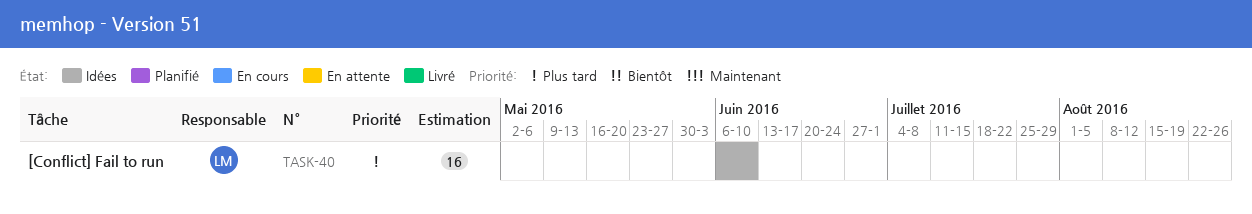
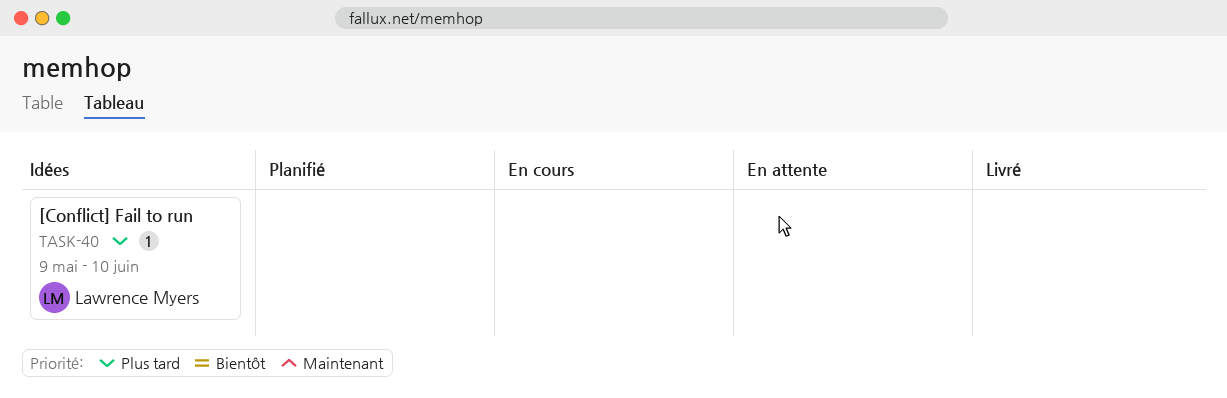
TASK-40, estimate: 16 -> 1
TASK-40, start: Jun 6 -> May 9

